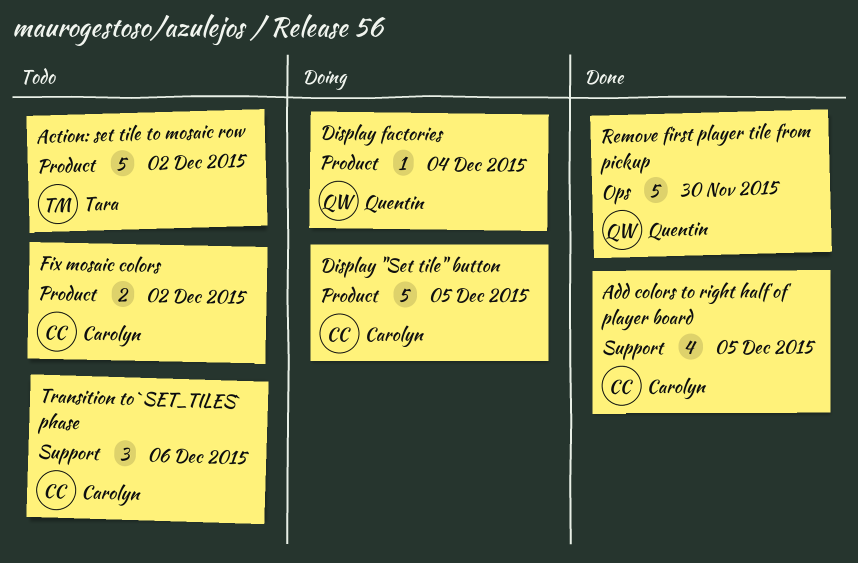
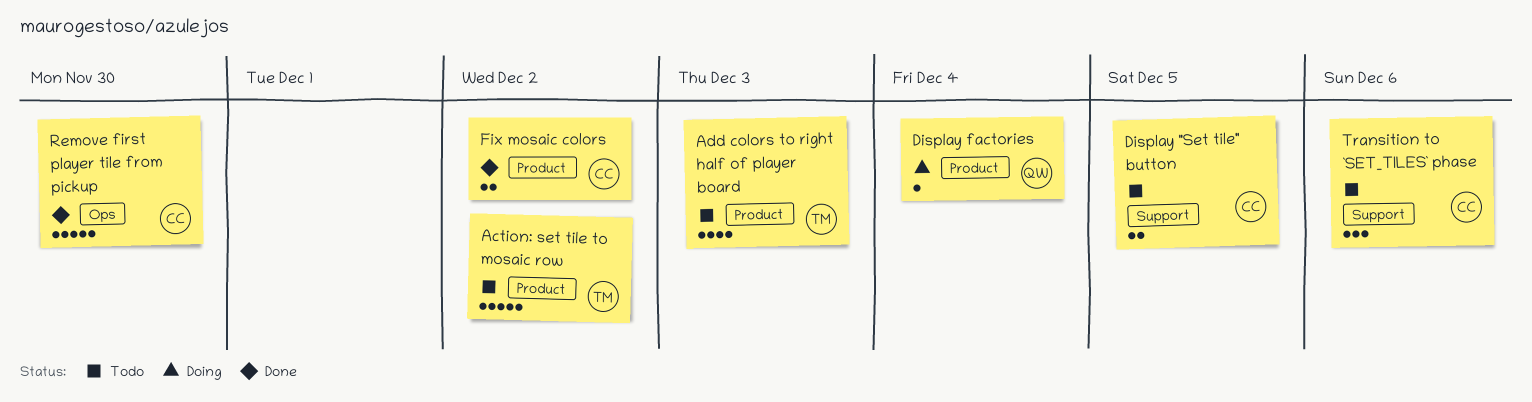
Add colors to right half of player board, status: Done -> Todo
Add colors to right half of player board, owner: Carolyn -> Tara
Add colors to right half of player board, label: Support -> Product
Add colors to right half of player board, due: Dec 5 -> Dec 3
Display "Set tile" button, status: Doing -> Todo
Display "Set tile" button, label: Product -> Support
Display "Set tile" button, estimate: 5 -> 2
Fix mosaic colors, status: Todo -> Done
Remove first player tile from pickup, owner: Quentin -> Carolyn

